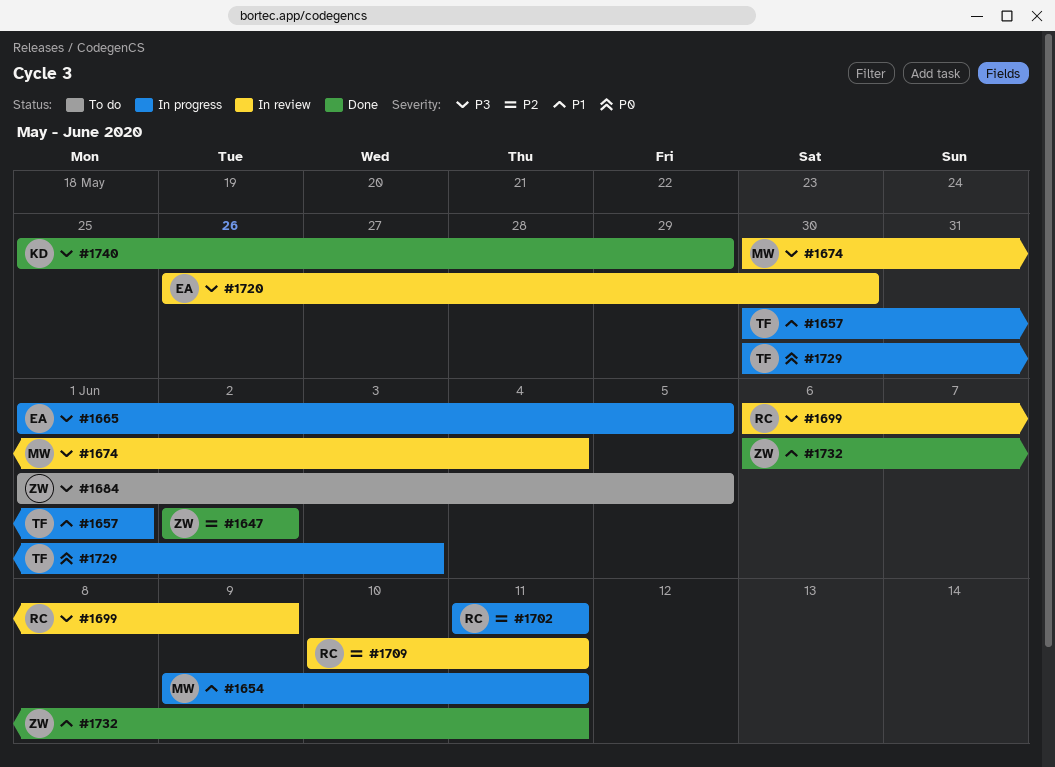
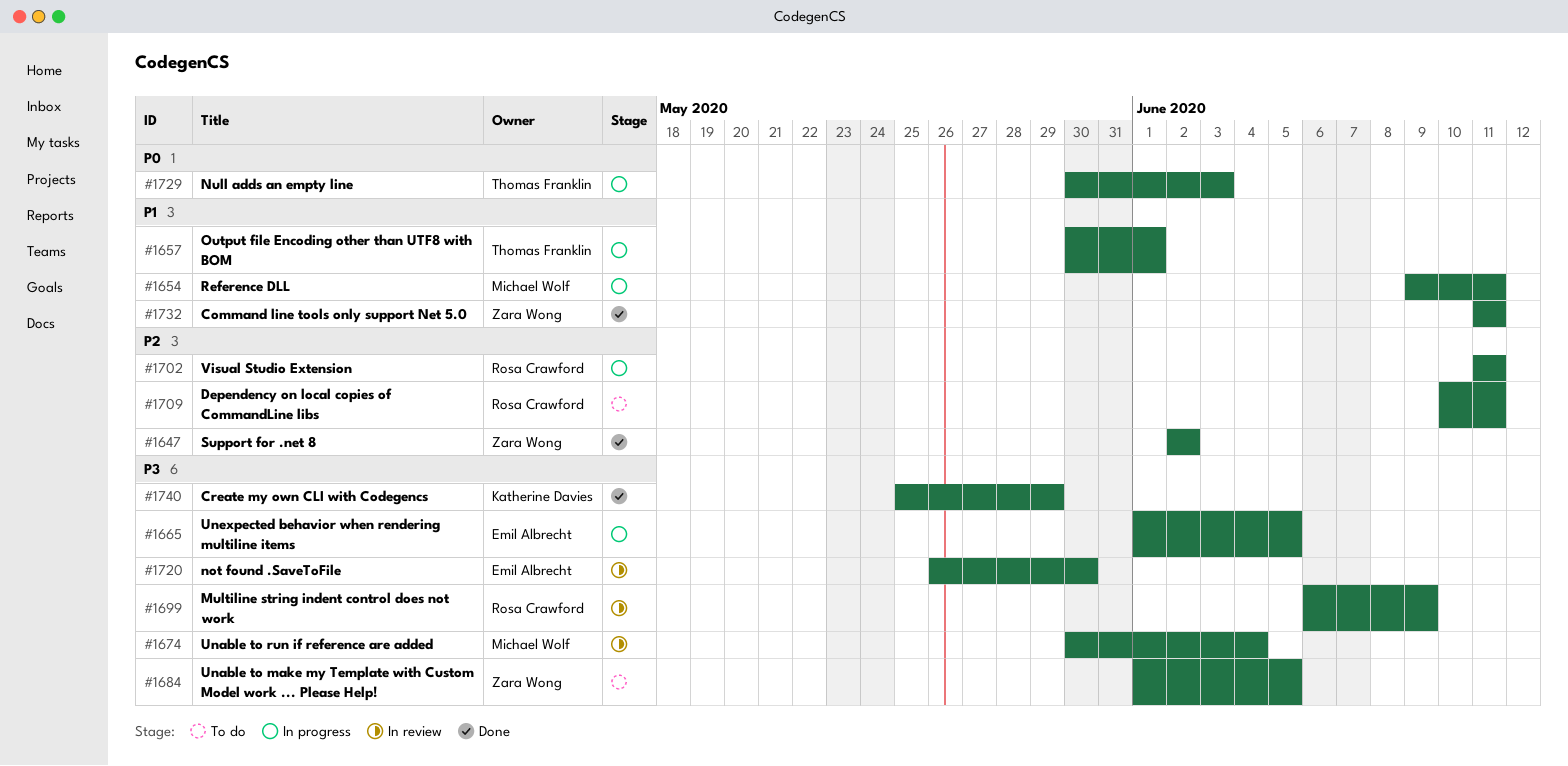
#1709, status: In review -> To do
#1732, start: Jun 6 -> Jun 11

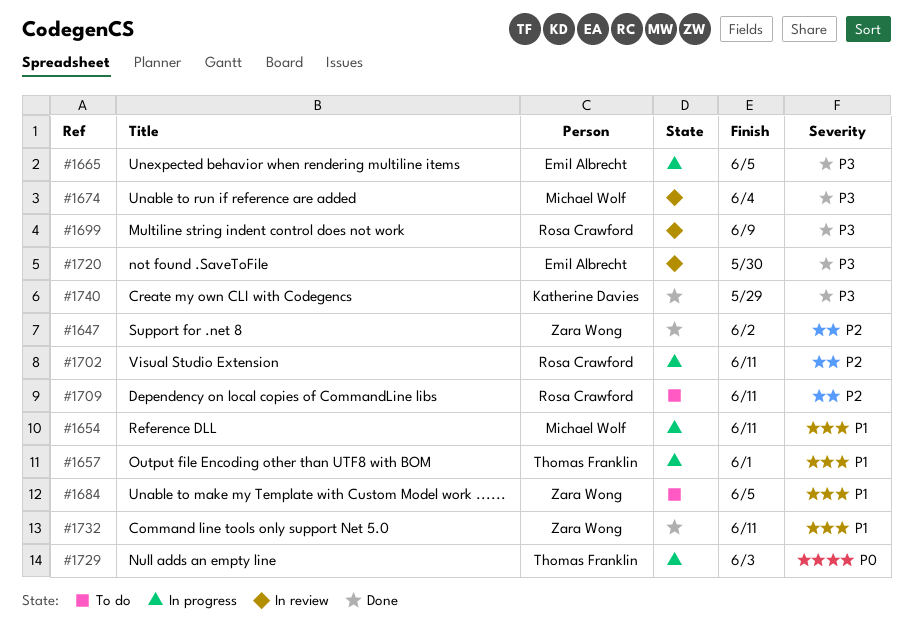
#1684, priority: P3 -> P1

